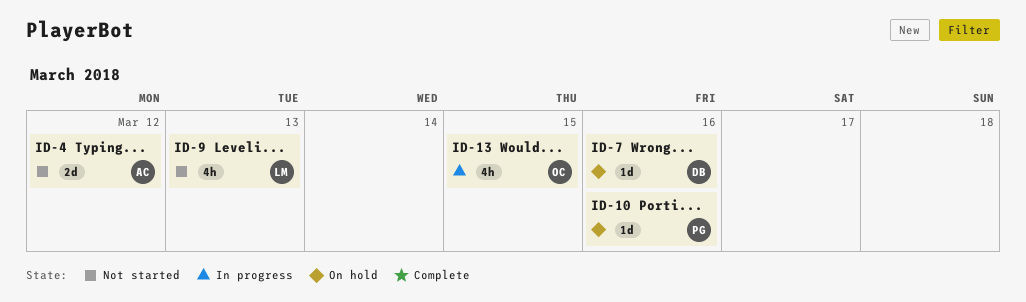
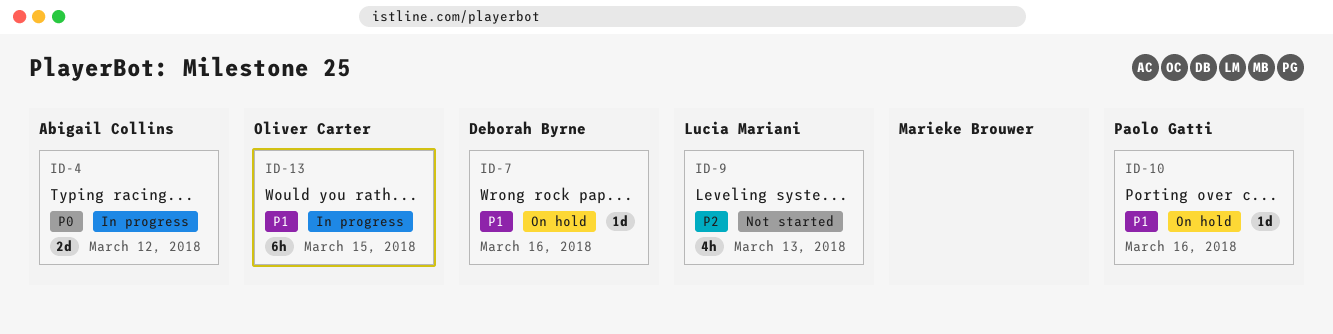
ID-4, status: Not started -> In progress
ID-13, estimate: 4h -> 6h

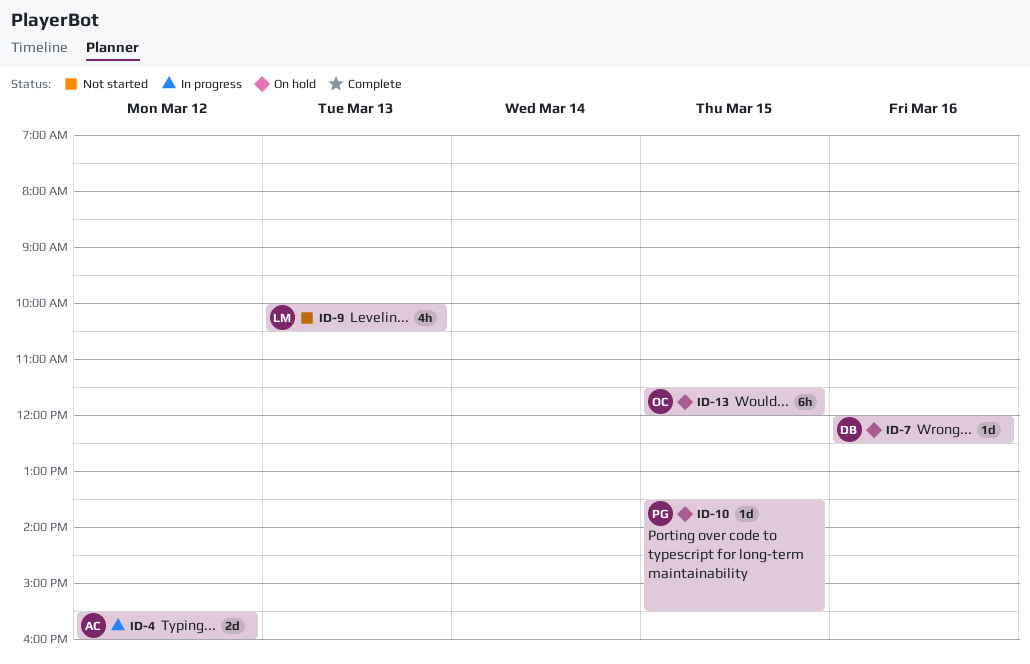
ID-10, day: Mar 16 -> Mar 15
ID-13, status: In progress -> On hold

